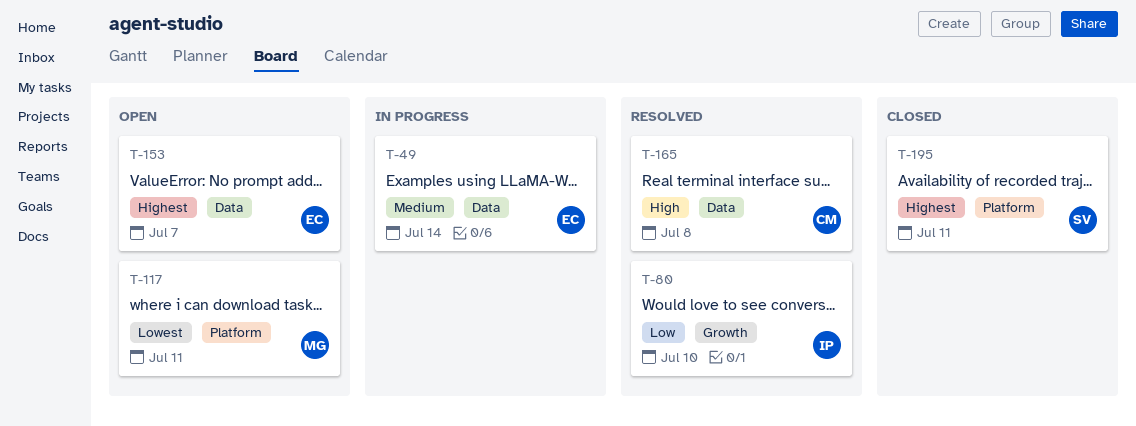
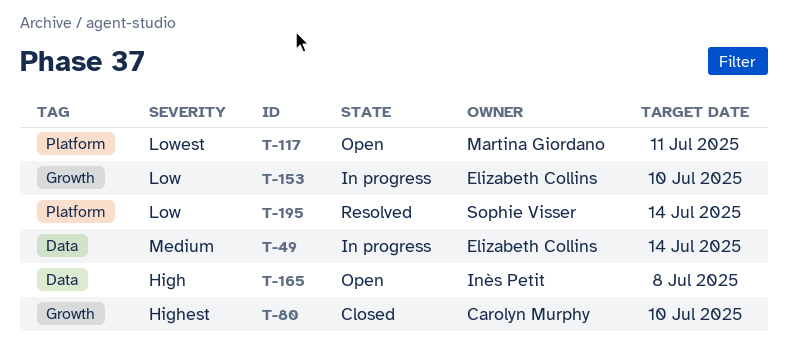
T-80, status: Resolved -> Closed
T-80, owner: Inès Petit -> Carolyn Murphy
T-80, priority: Low -> Highest
T-153, status: Open -> In progress
T-153, priority: Highest -> Low
T-153, label: Data -> Growth
T-153, due: Jul 7 -> Jul 10
T-165, status: Resolved -> Open
T-165, owner: Carolyn Murphy -> Inès Petit
T-195, status: Closed -> Resolved
T-195, priority: Highest -> Low
T-195, due: Jul 11 -> Jul 14

